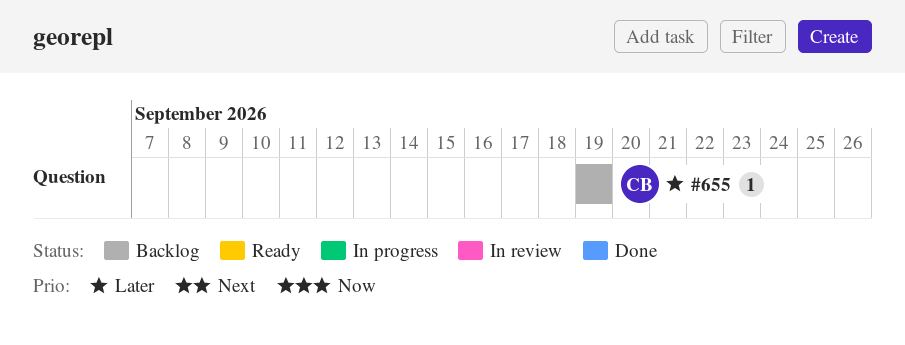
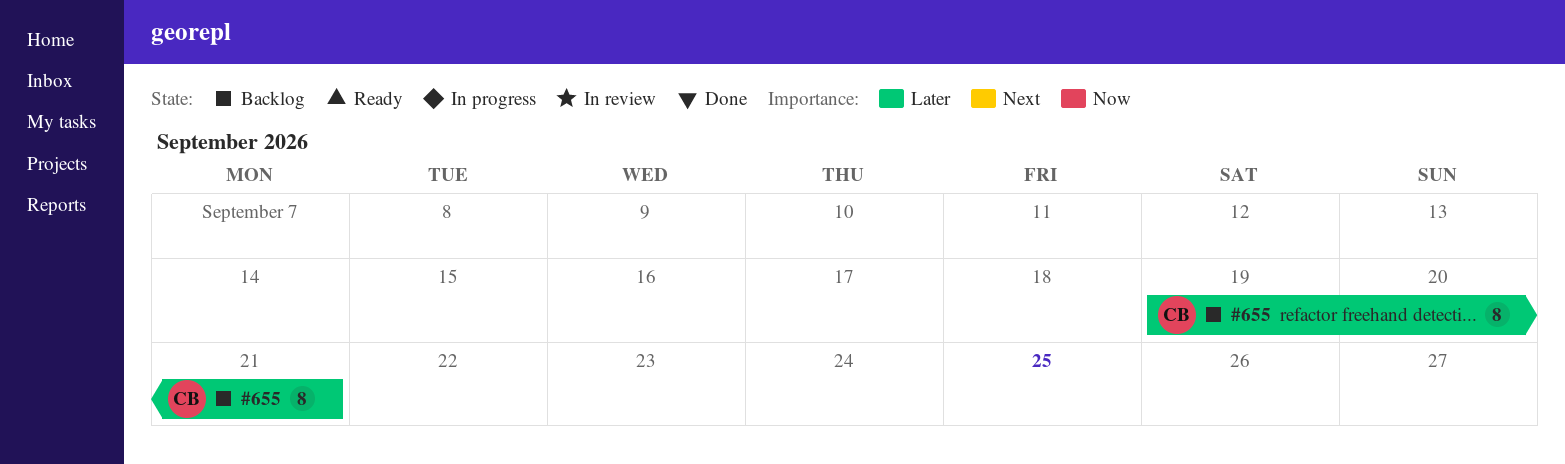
#655, estimate: 1 -> 8
#655, due: Sep 19 -> Sep 21

